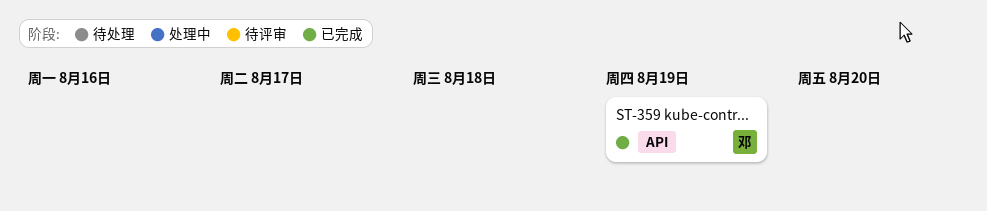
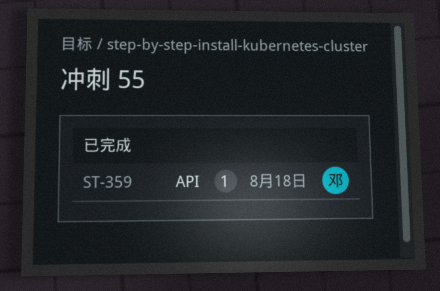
ST-359, due: Aug 19 -> Aug 18

